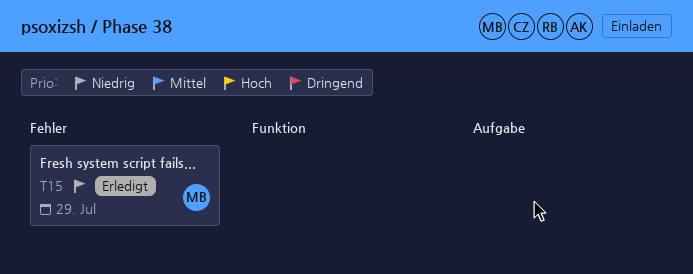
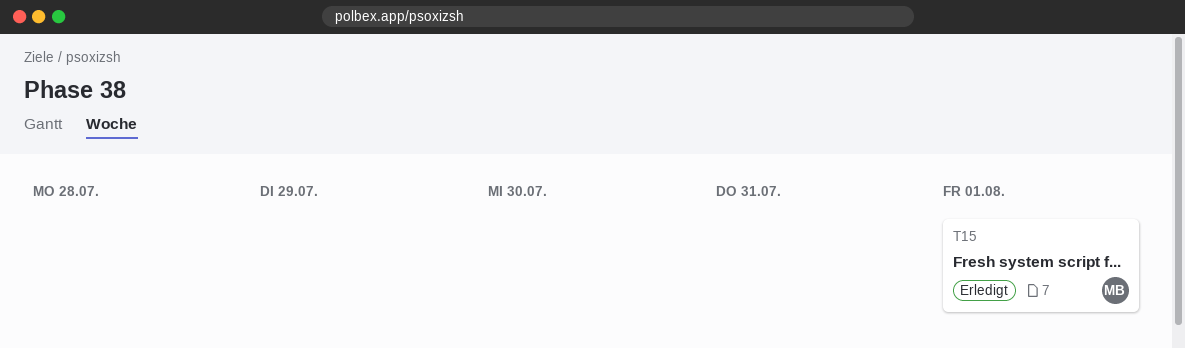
T15, due: Jul 29 -> Aug 1

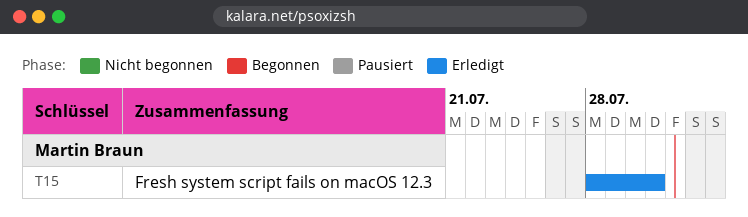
T15, due: Aug 1 -> Jul 31

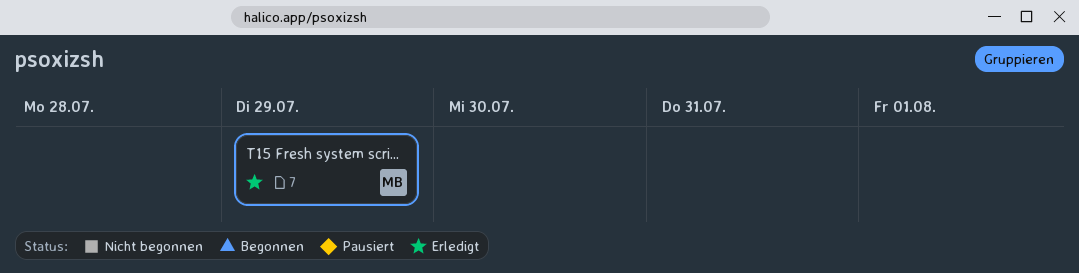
T15, due: Jul 31 -> Jul 29

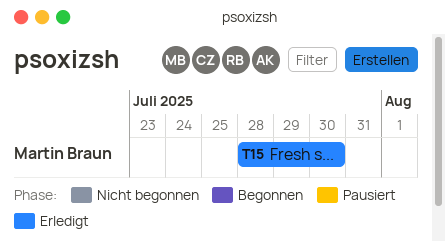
T15, due: Jul 29 -> Jul 30

